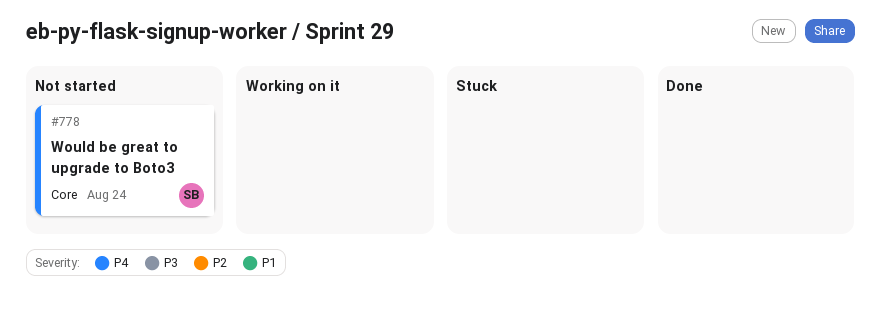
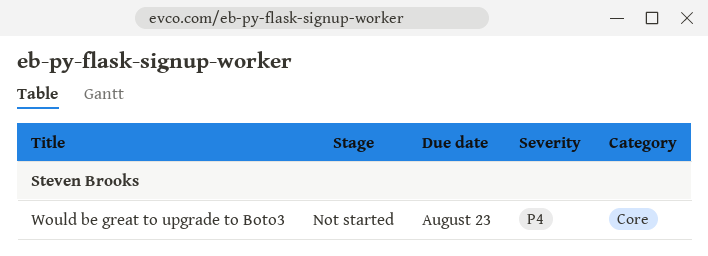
Would be great to upgrade to Boto3, due: Aug 24 -> Aug 23

